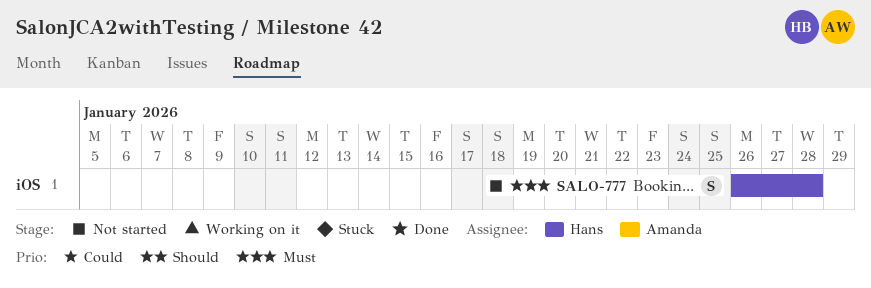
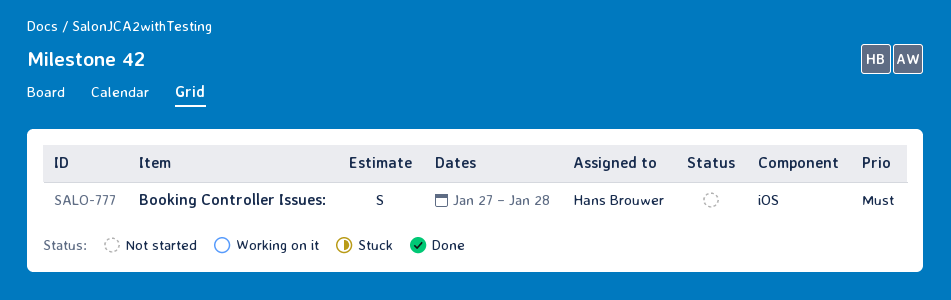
SALO-777, start: Jan 26 -> Jan 27

